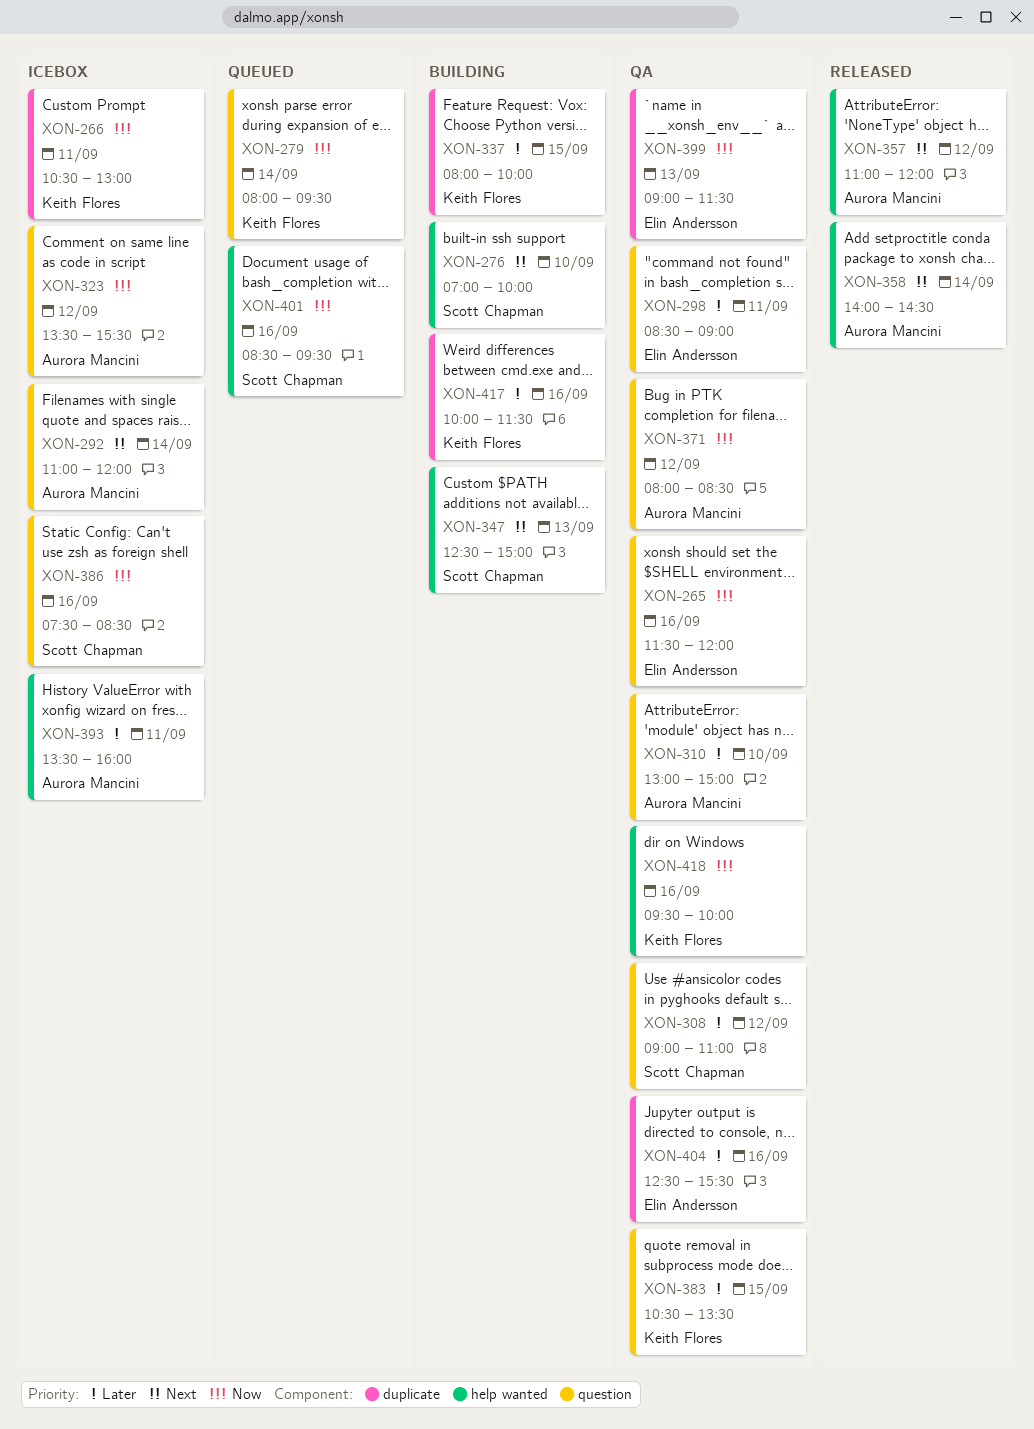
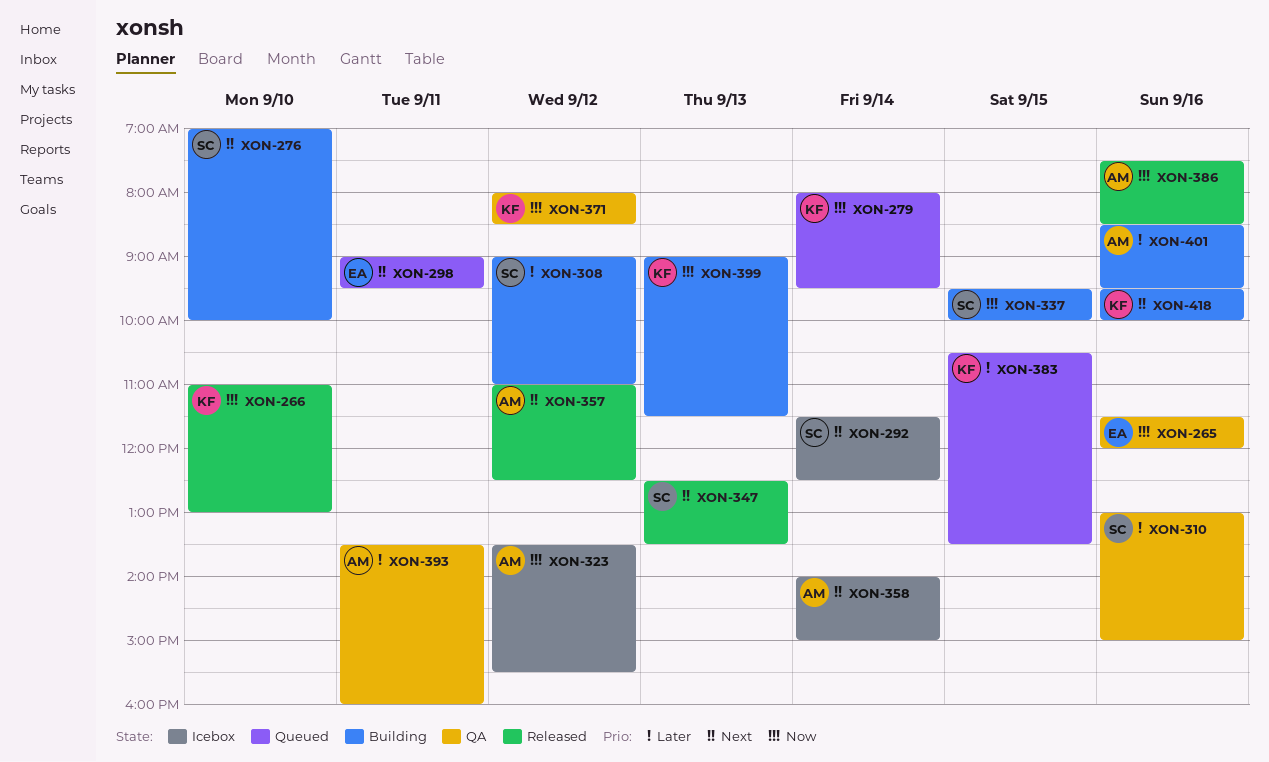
XON-266, status: Icebox -> Released
XON-266, day: Sep 11 -> Sep 10
XON-266, begins: 10:30 -> 11:00
XON-292, owner: Aurora Mancini -> Scott Chapman
XON-292, begins: 11:00 -> 11:30
XON-292, ends: 12:00 -> 12:30
XON-298, status: QA -> Queued
XON-298, priority: Later -> Next
XON-298, begins: 08:30 -> 09:00
XON-298, ends: 09:00 -> 09:30
XON-308, status: QA -> Building
XON-310, owner: Aurora Mancini -> Scott Chapman
XON-310, day: Sep 10 -> Sep 16
XON-337, owner: Keith Flores -> Scott Chapman
XON-337, priority: Later -> Now
XON-337, begins: 08:00 -> 09:30
XON-347, status: Building -> Released
XON-347, ends: 15:00 -> 13:30
XON-357, ends: 12:00 -> 12:30
XON-358, status: Released -> Icebox
XON-358, ends: 14:30 -> 15:00
XON-371, owner: Aurora Mancini -> Keith Flores
XON-383, status: QA -> Queued
XON-386, status: Icebox -> Released
XON-386, owner: Scott Chapman -> Aurora Mancini
XON-393, status: Icebox -> QA
XON-399, status: QA -> Building
XON-399, owner: Elin Andersson -> Keith Flores
XON-401, status: Queued -> Building
XON-401, owner: Scott Chapman -> Aurora Mancini
XON-401, priority: Now -> Later
XON-404: present -> none
XON-417: present -> none
XON-418, status: QA -> Building
XON-418, priority: Now -> Next

